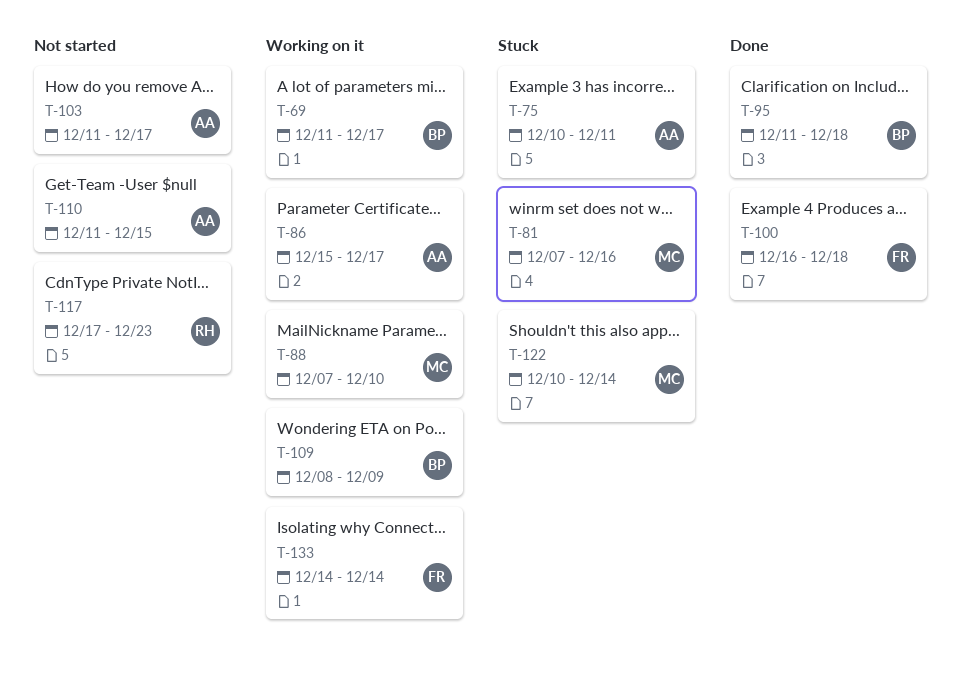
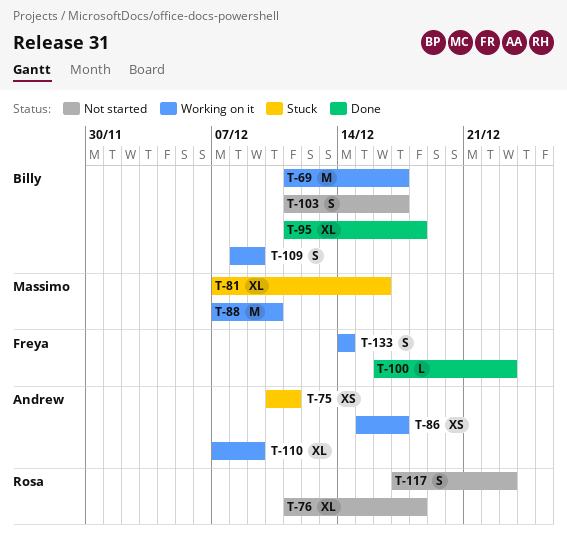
T-76: none -> present
T-100, due: Dec 18 -> Dec 23
T-103, owner: Andrew -> Billy
T-110, status: Not started -> Working on it
T-110, start: Dec 11 -> Dec 7
T-110, due: Dec 15 -> Dec 9
T-122: present -> none

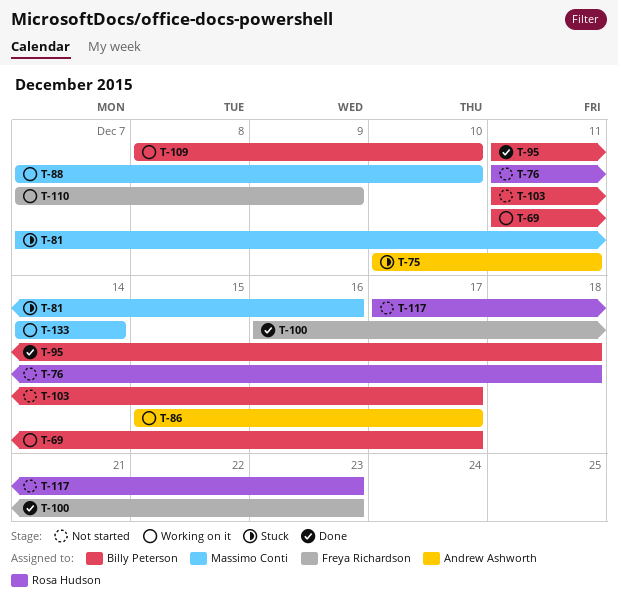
T-109, due: Dec 9 -> Dec 10
T-110, owner: Andrew Ashworth -> Freya Richardson
T-133, owner: Freya Richardson -> Massimo Conti

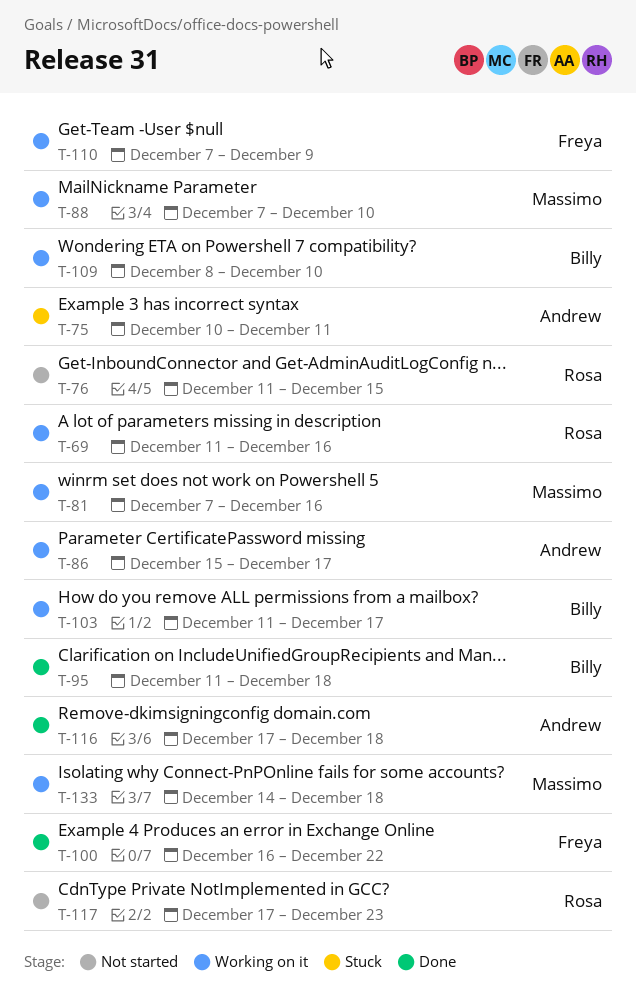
T-69, owner: Billy Peterson -> Rosa Hudson
T-69, due: Dec 17 -> Dec 16
T-76, due: Dec 18 -> Dec 15
T-81, status: Stuck -> Working on it
T-100, due: Dec 23 -> Dec 22
T-103, status: Not started -> Working on it
T-116: none -> present
T-133, due: Dec 14 -> Dec 18

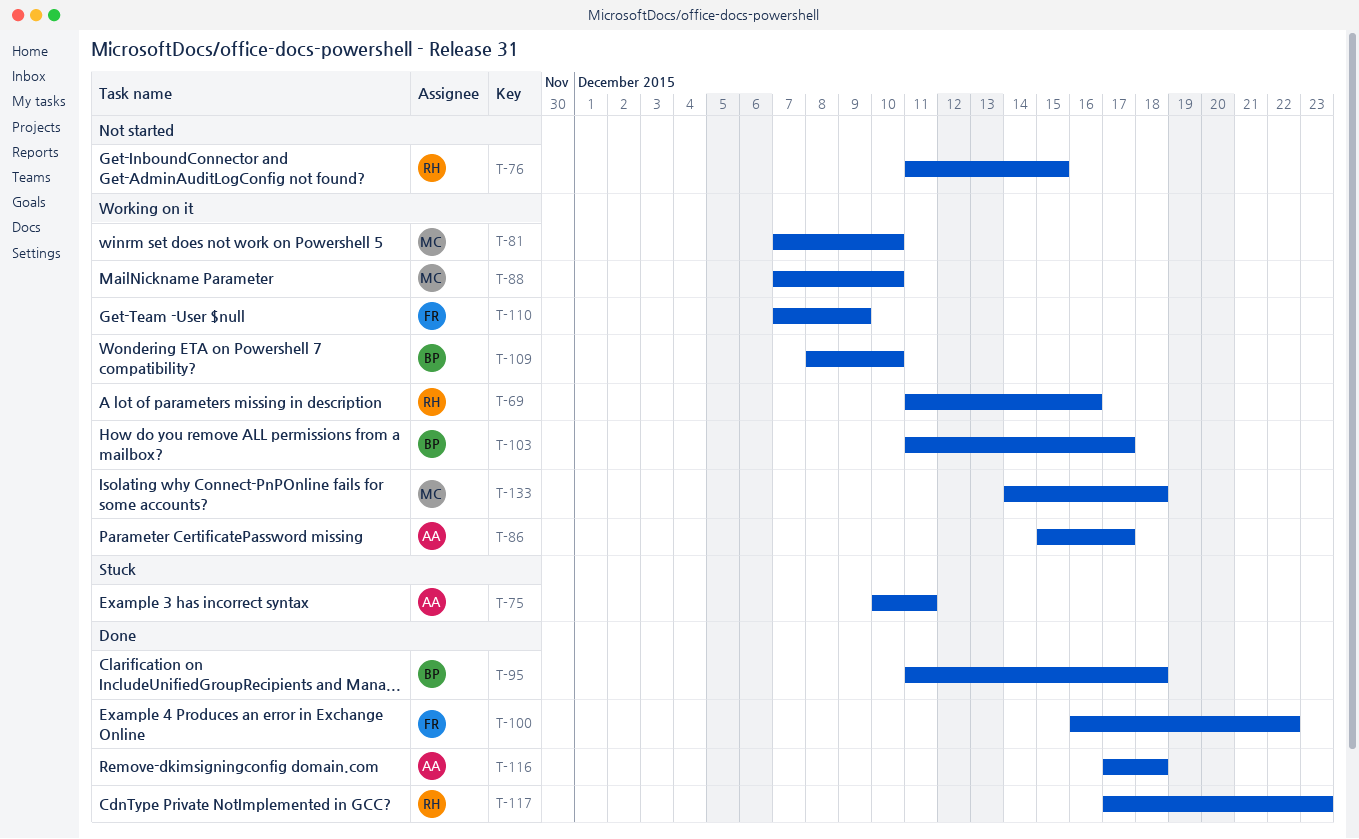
T-81, due: Dec 16 -> Dec 10
T-117, status: Not started -> Done

